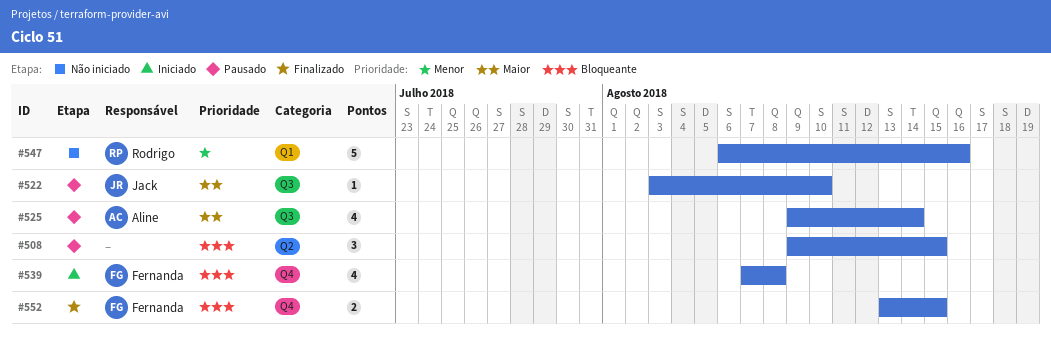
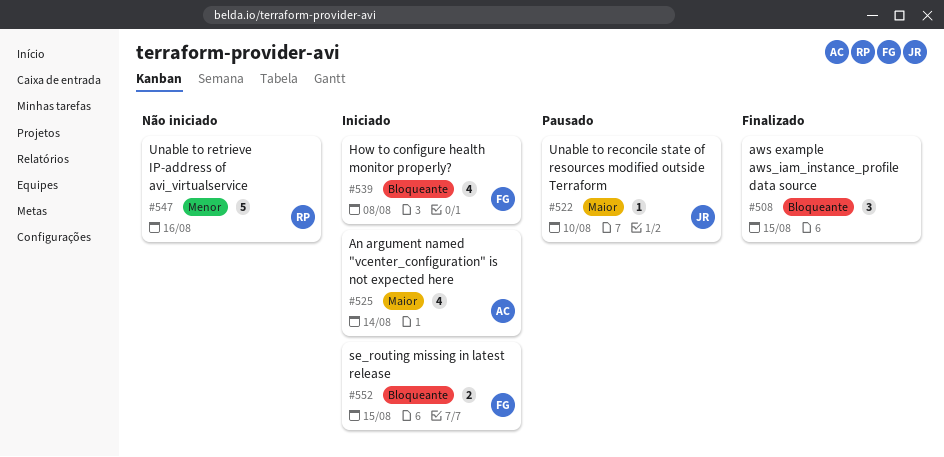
#508, status: Pausado -> Finalizado
#525, status: Pausado -> Iniciado
#552, status: Finalizado -> Iniciado

